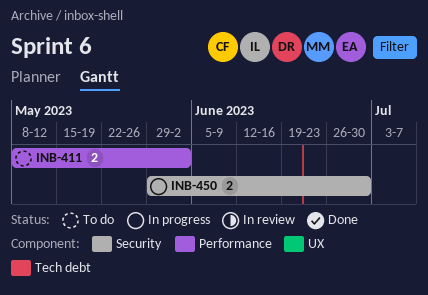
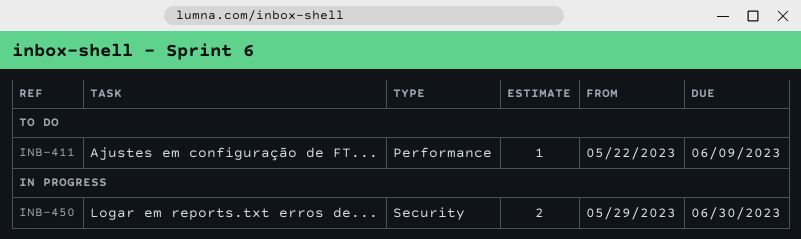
INB-411, estimate: 2 -> 1
INB-411, start: May 8 -> May 22
INB-411, due: Jun 2 -> Jun 9

